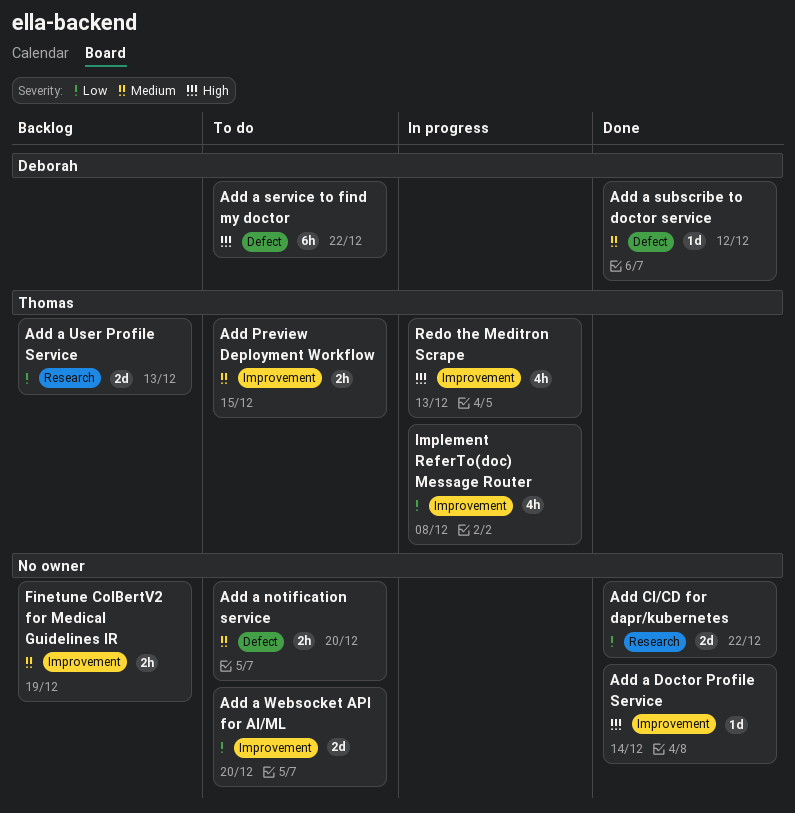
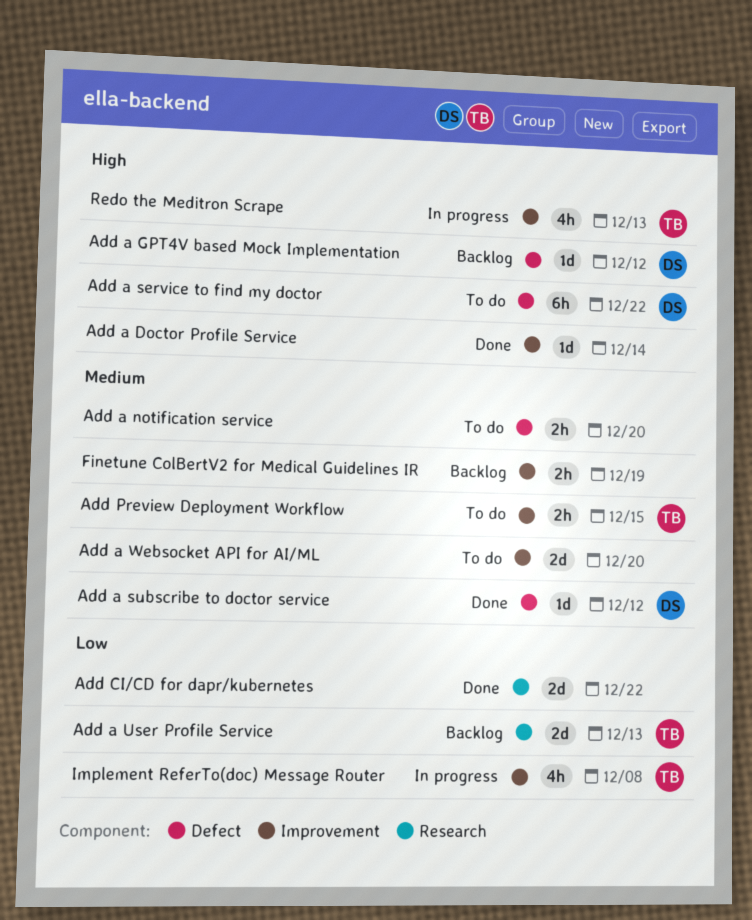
Add a GPT4V based Mock Implementation: none -> present
Add a Websocket API for AI/ML, priority: Low -> Medium

